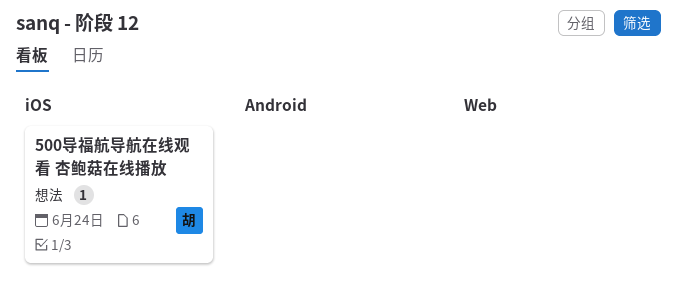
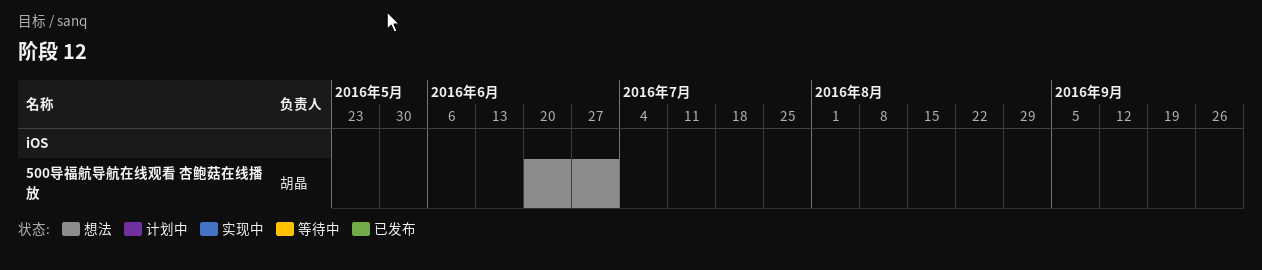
500导福航导航在线观看 杏鲍菇在线播放, due: Jun 24 -> Jul 1

